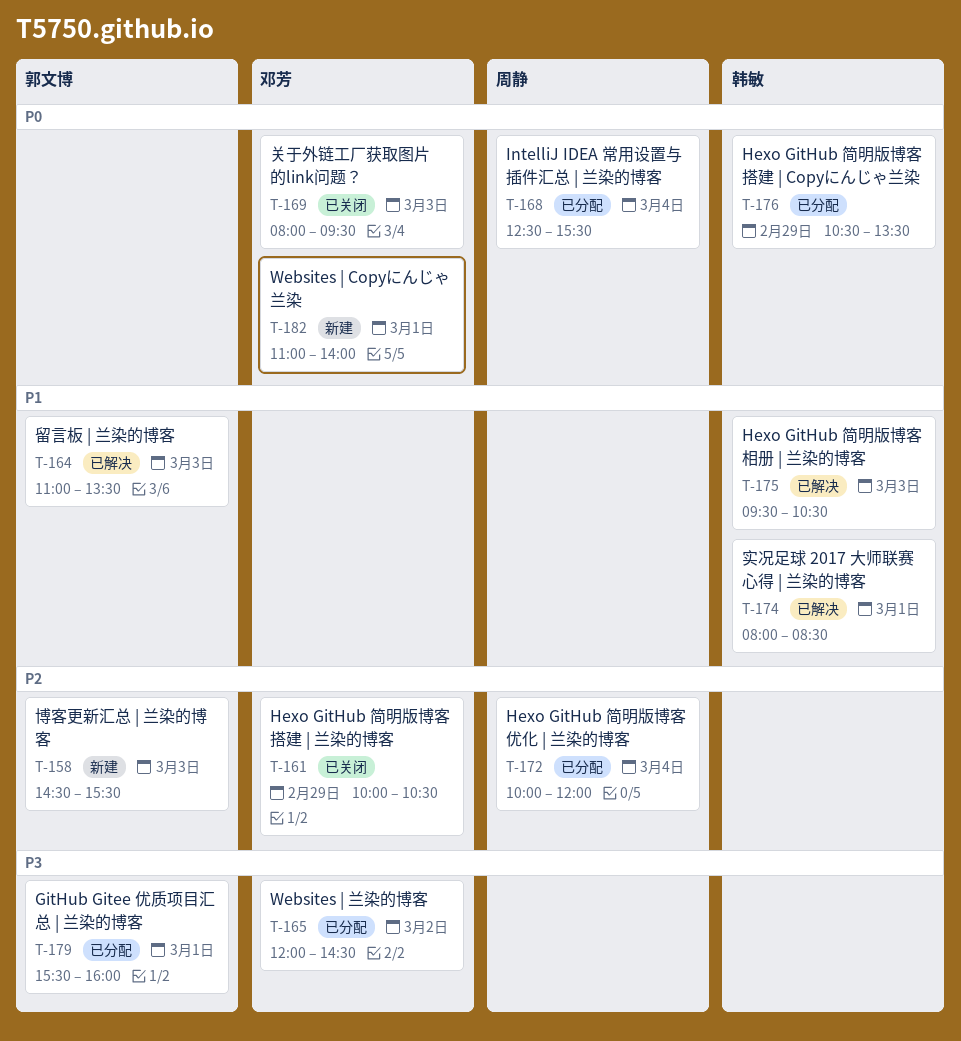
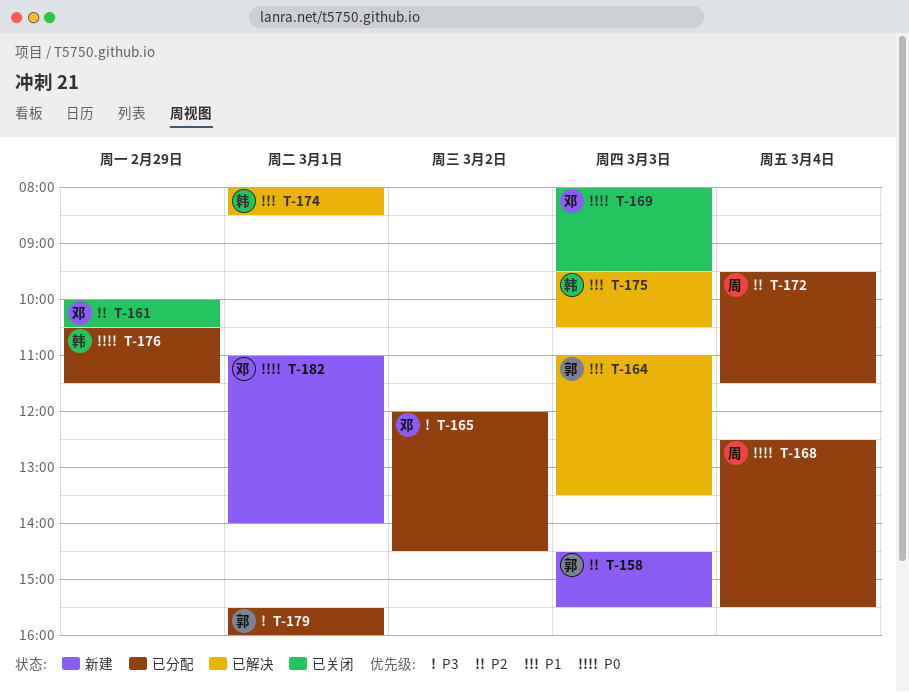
T-172, begins: 10:00 -> 09:30
T-172, ends: 12:00 -> 11:30
T-176, ends: 13:30 -> 11:30

